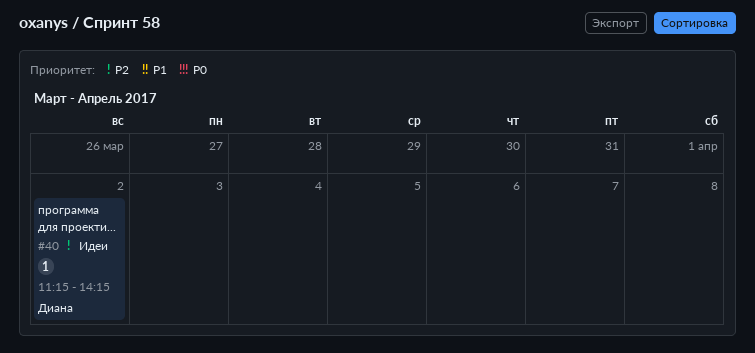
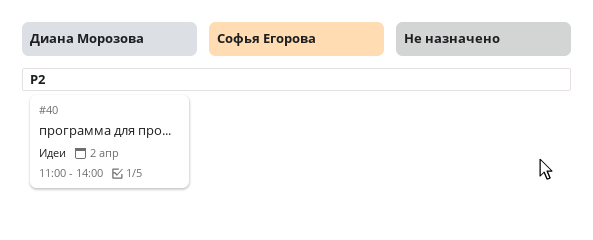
#40, begins: 11:15 -> 11:00
#40, ends: 14:15 -> 14:00

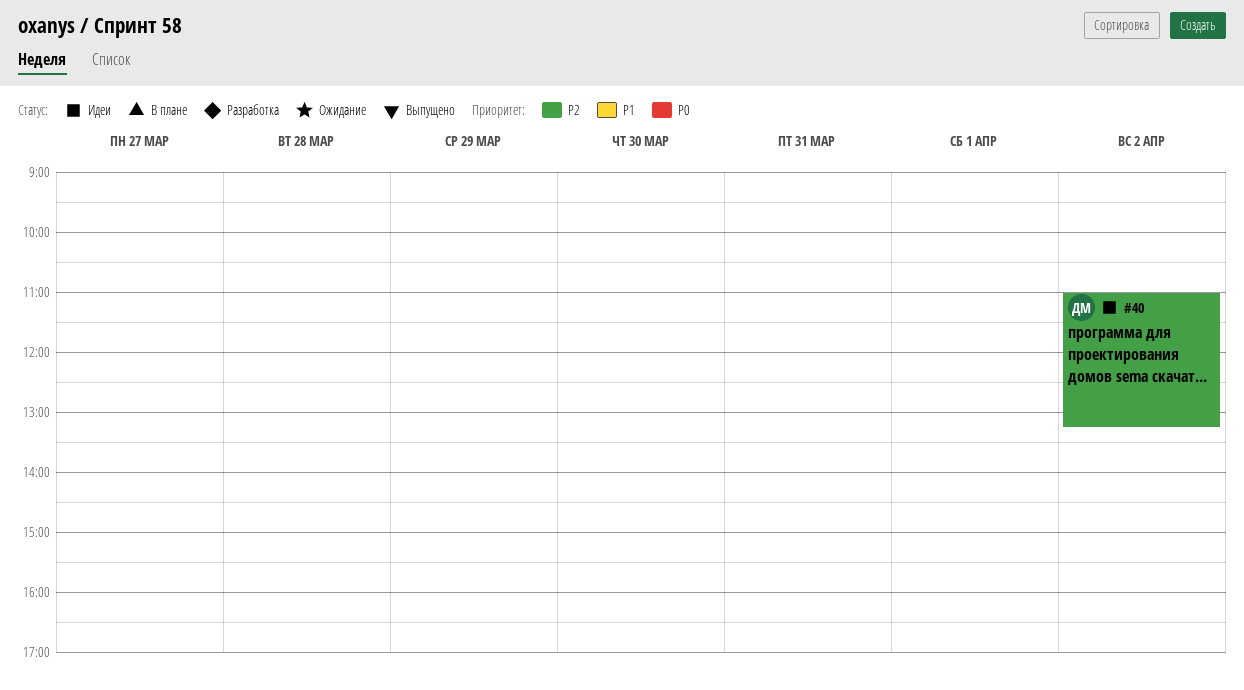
#40, ends: 14:00 -> 13:15

